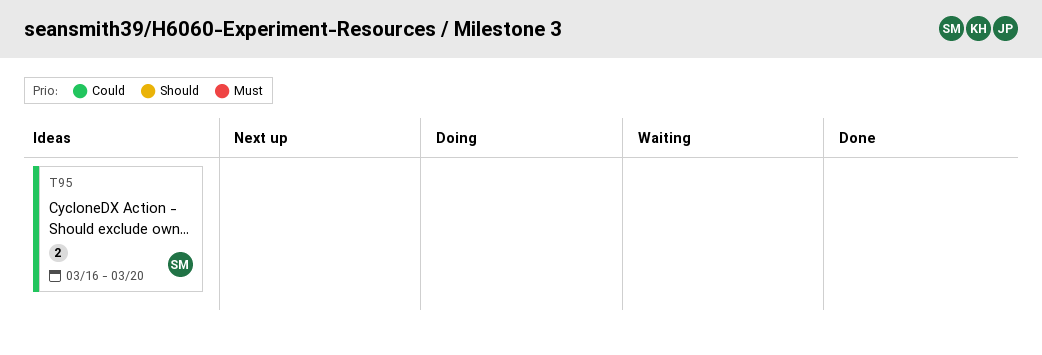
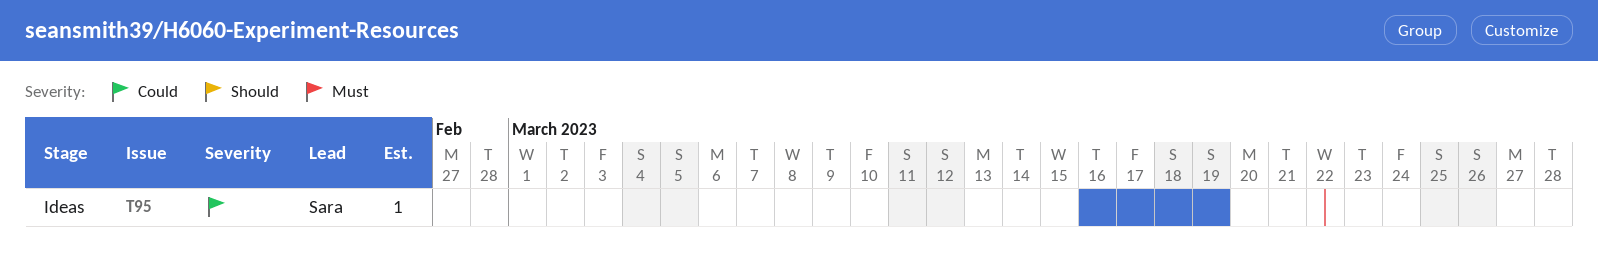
T95, estimate: 2 -> 1
T95, due: Mar 20 -> Mar 19

